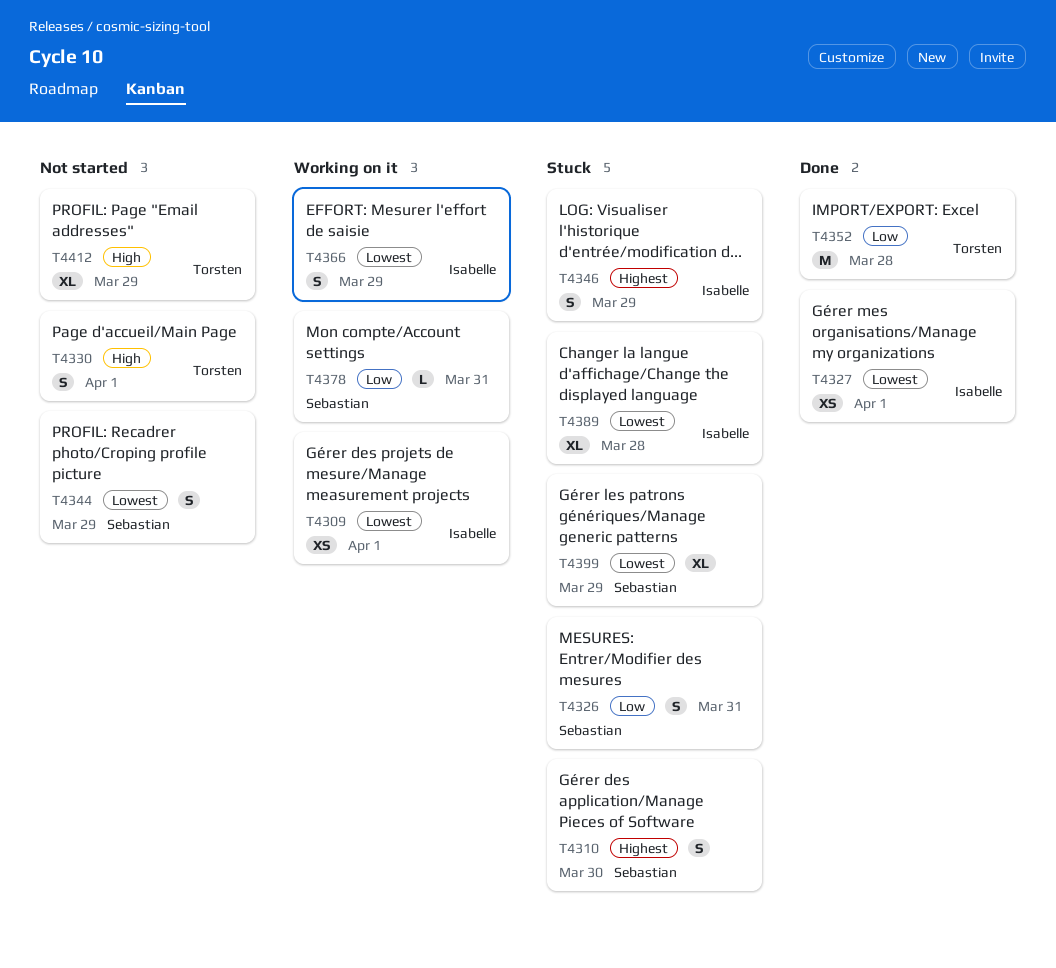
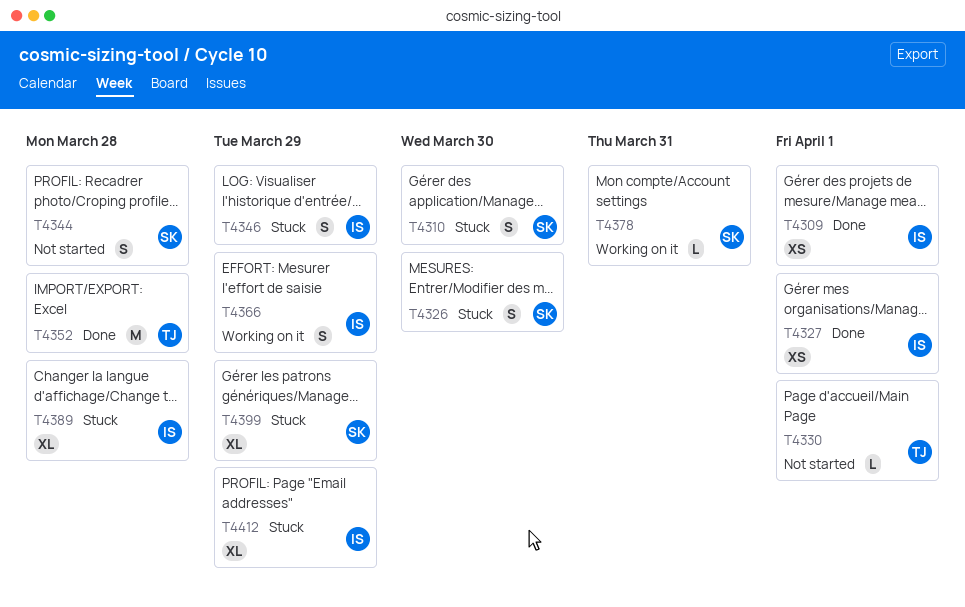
T4309, status: Working on it -> Done
T4326, due: Mar 31 -> Mar 30
T4330, estimate: S -> L
T4344, due: Mar 29 -> Mar 28
T4412, status: Not started -> Stuck
T4412, owner: Torsten -> Isabelle

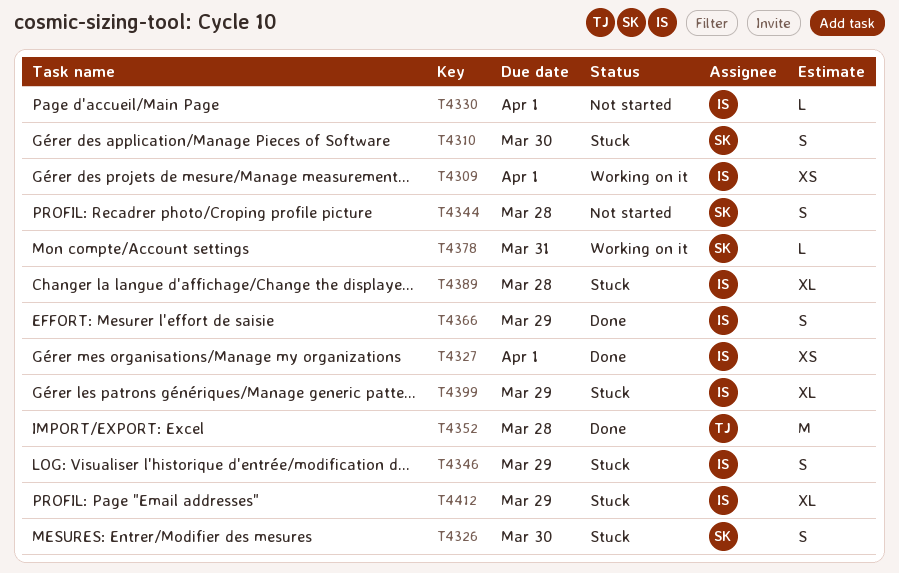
T4309, status: Done -> Working on it
T4330, owner: TJ -> IS
T4366, status: Working on it -> Done
T4399, owner: SK -> IS

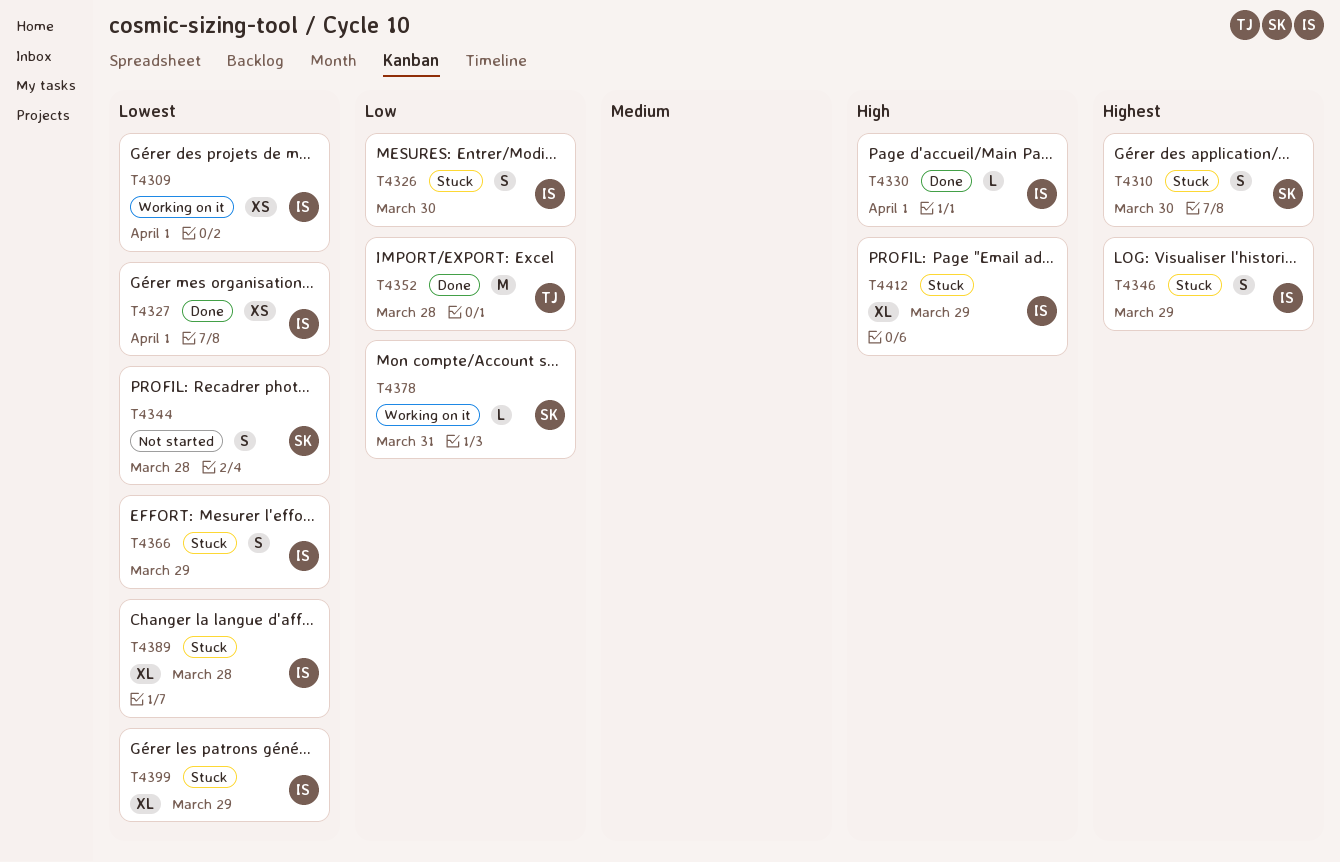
T4326, owner: SK -> IS
T4330, status: Not started -> Done
T4366, status: Done -> Stuck

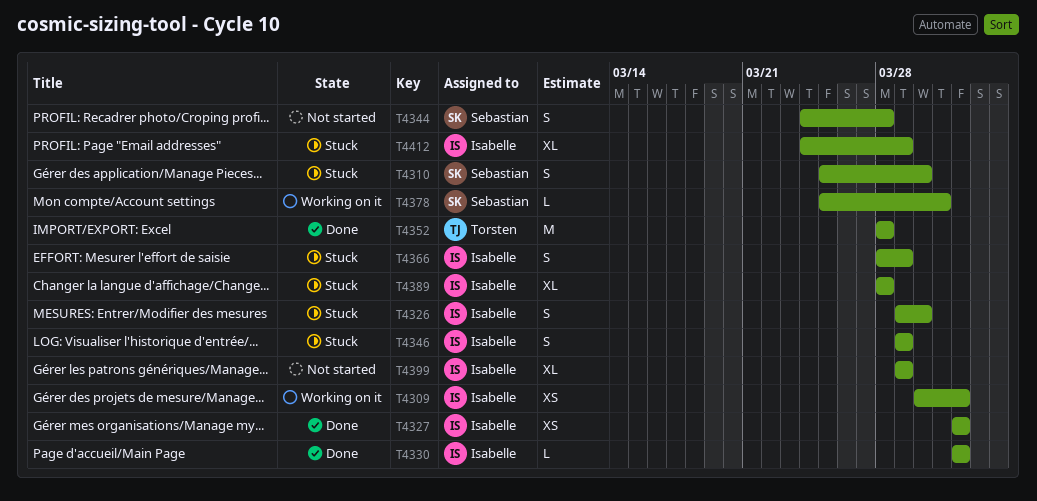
T4399, status: Stuck -> Not started

